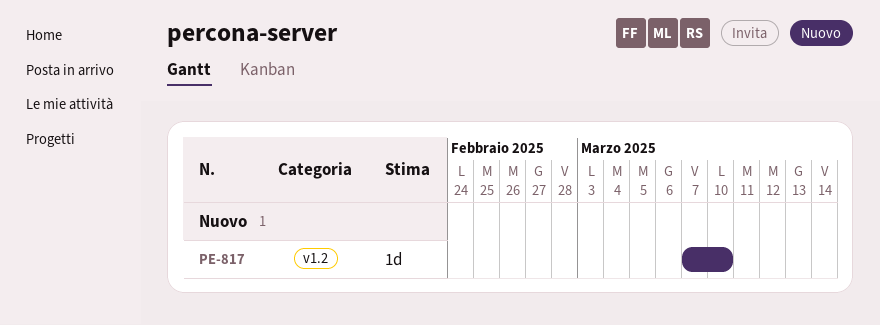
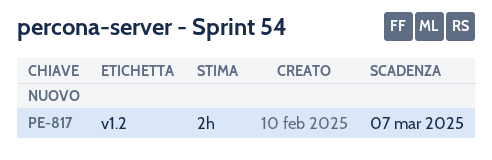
PE-817, estimate: 1d -> 2h
PE-817, due: Mar 10 -> Mar 7

